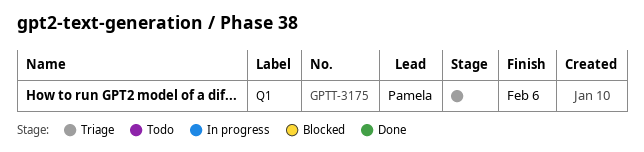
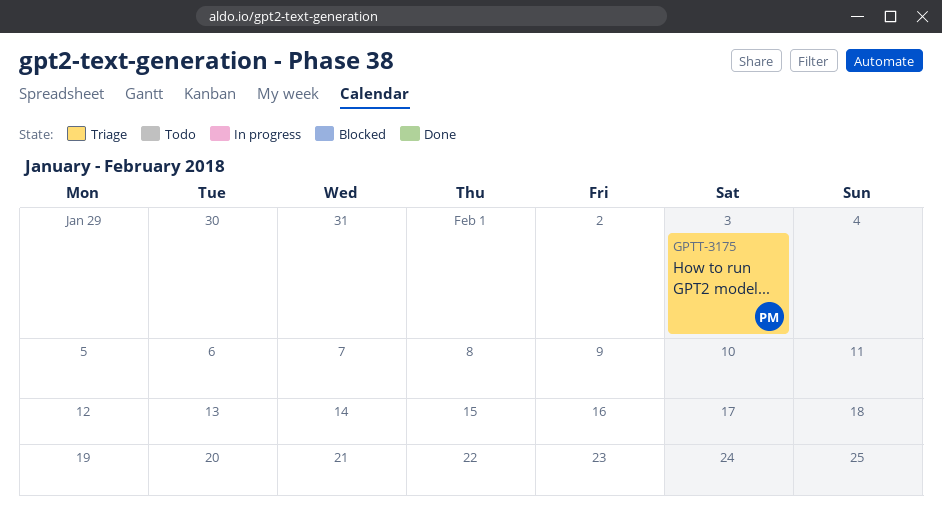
GPTT-3175, due: Feb 6 -> Feb 3

